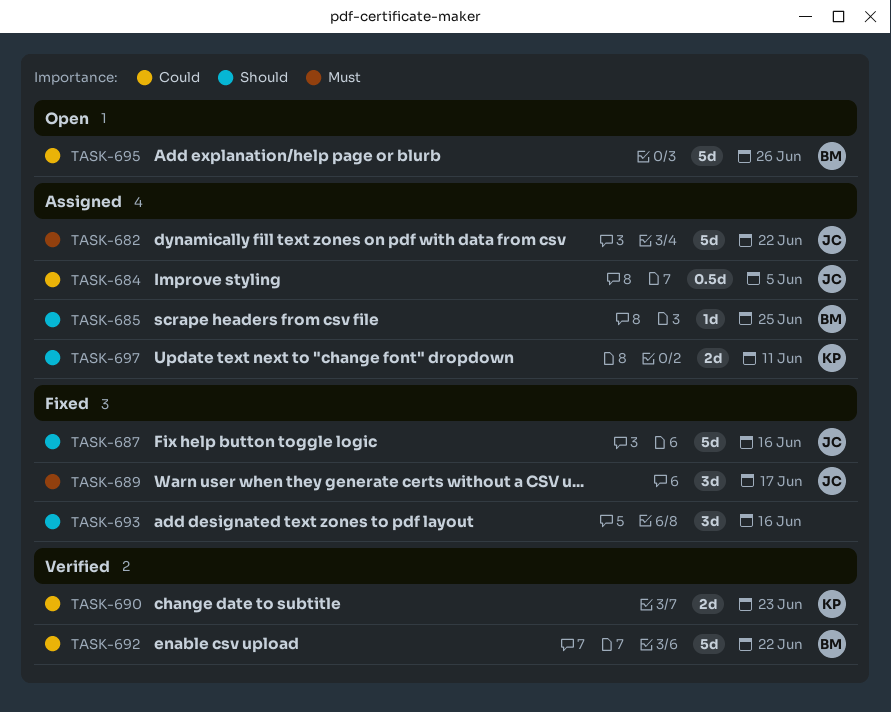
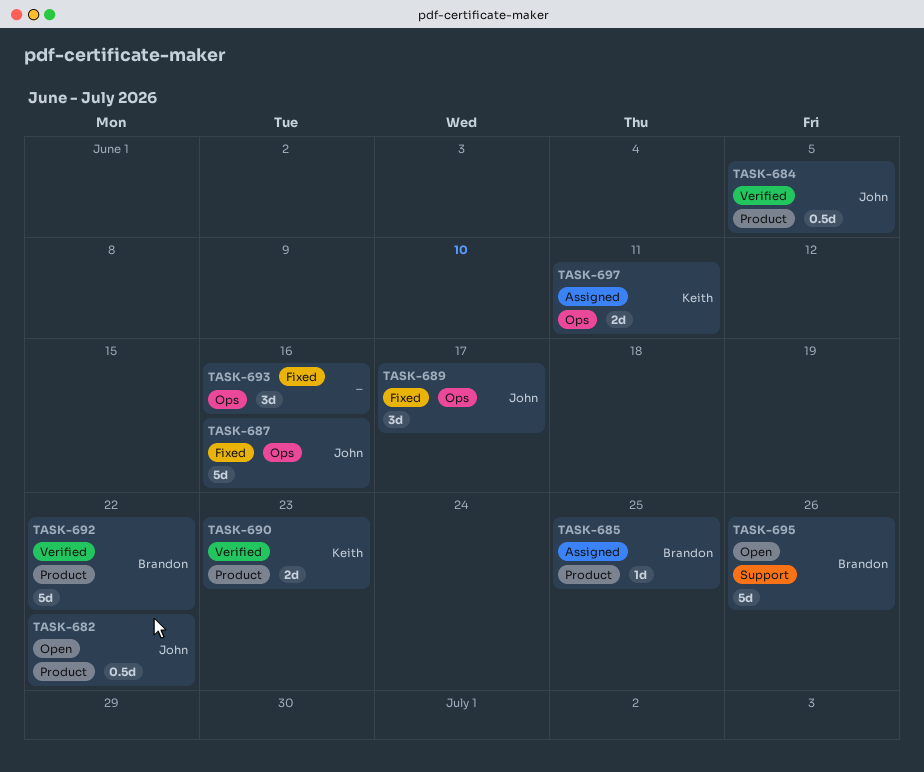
TASK-682, status: Assigned -> Open
TASK-682, estimate: 5d -> 0.5d
TASK-684, status: Assigned -> Verified

